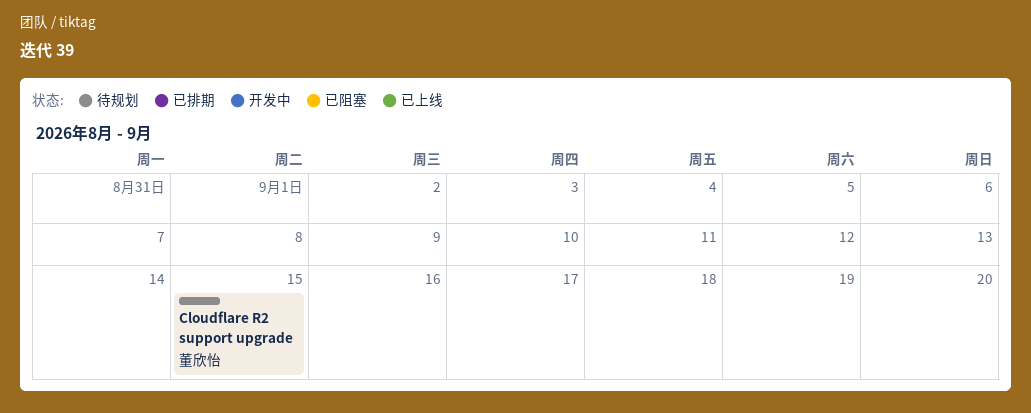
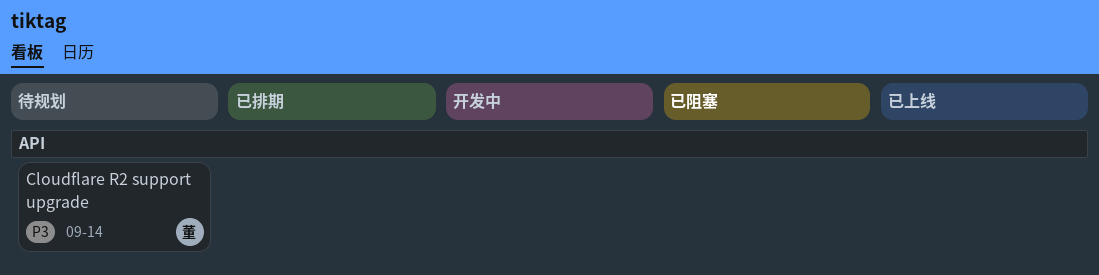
Cloudflare R2 support upgrade, due: Sep 15 -> Sep 14

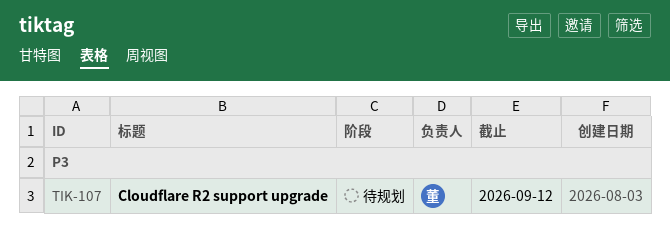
Cloudflare R2 support upgrade, due: Sep 14 -> Sep 12

